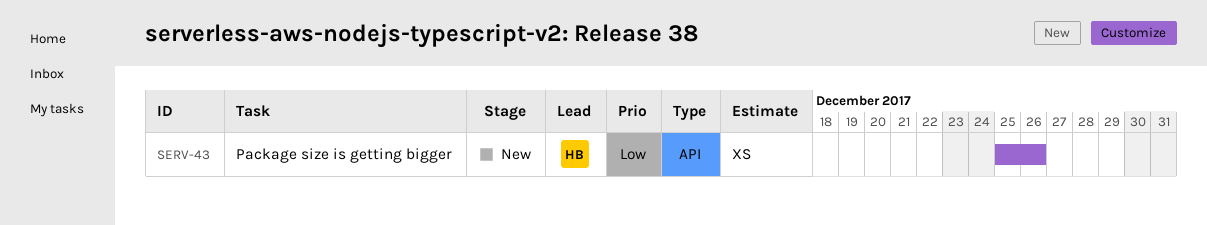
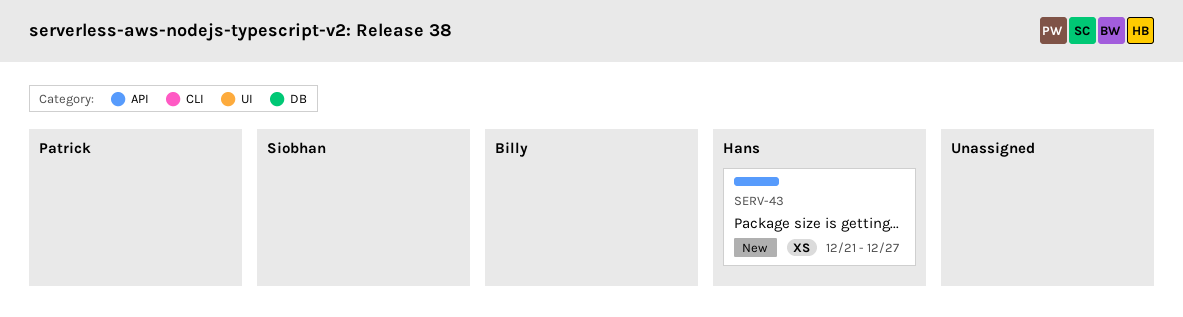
SERV-43, start: Dec 25 -> Dec 21
SERV-43, due: Dec 26 -> Dec 27

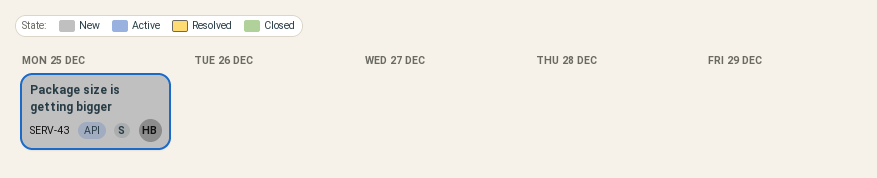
SERV-43, estimate: XS -> S
SERV-43, due: Dec 27 -> Dec 25

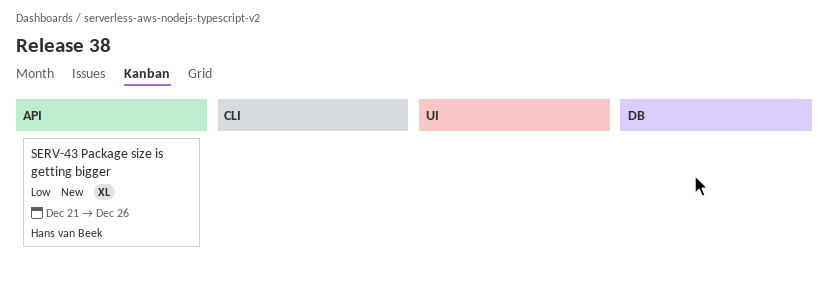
SERV-43, estimate: S -> XL
SERV-43, due: Dec 25 -> Dec 26

